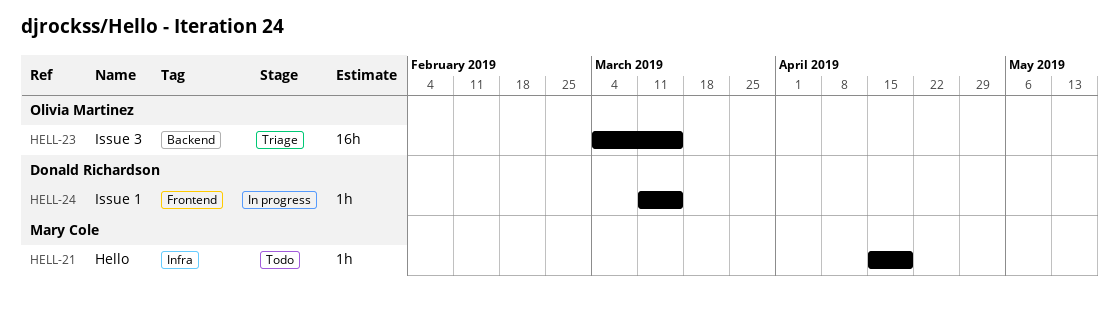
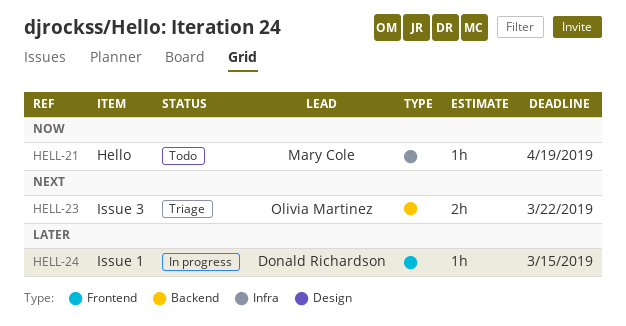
HELL-23, estimate: 16h -> 2h
HELL-23, due: Mar 15 -> Mar 22

